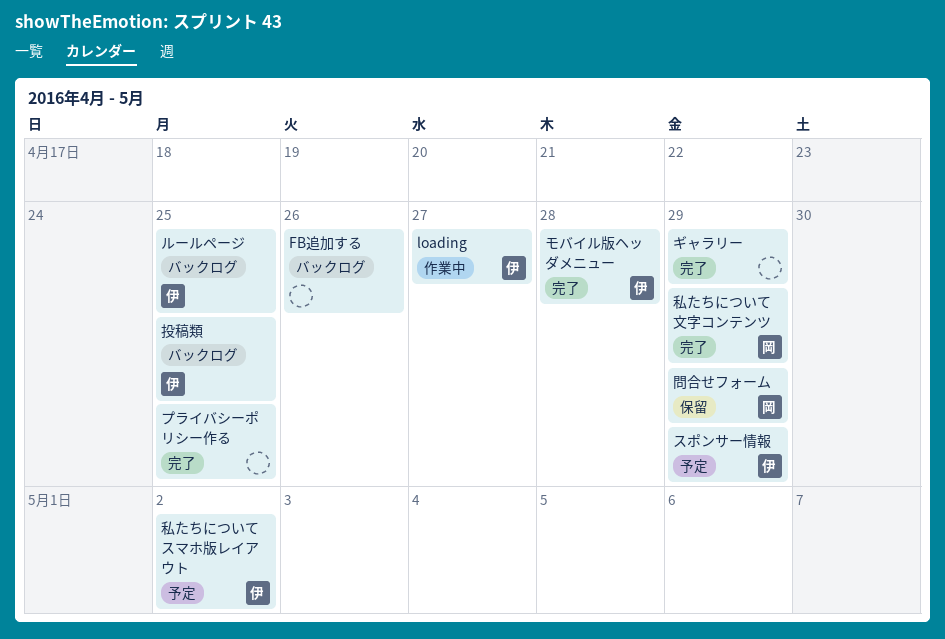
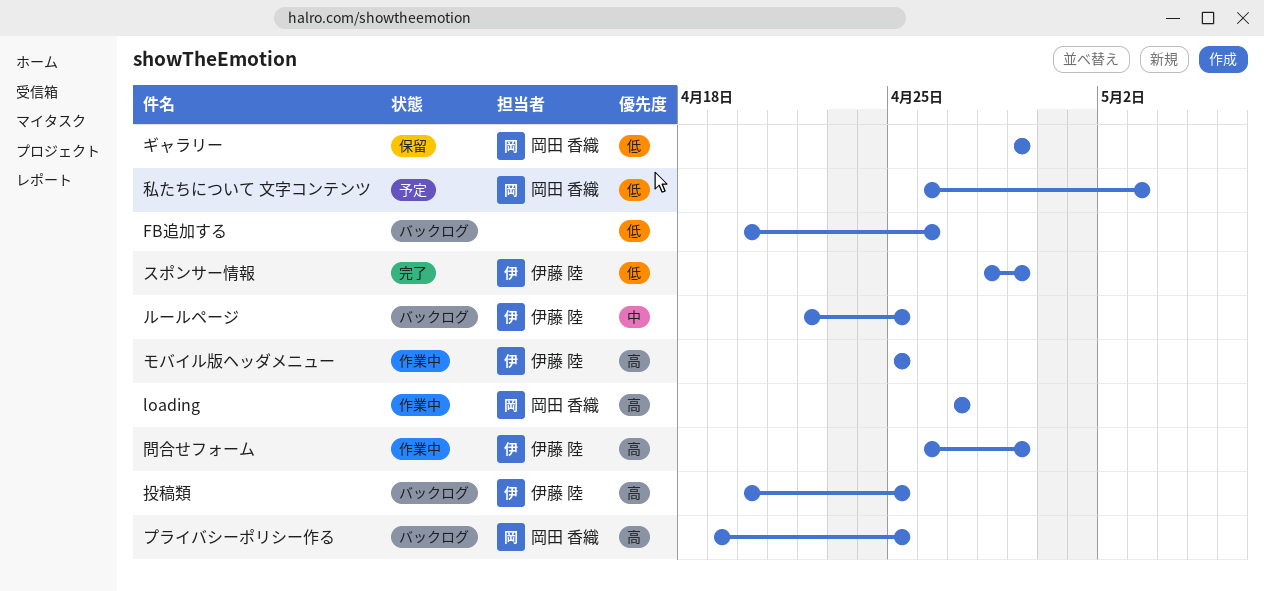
loading, owner: 伊藤 陸 -> 岡田 香織
ギャラリー, status: 完了 -> 保留
ギャラリー, owner: none -> 岡田 香織
スポンサー情報, status: 予定 -> 完了
プライバシーポリシー作る, status: 完了 -> バックログ
プライバシーポリシー作る, owner: none -> 岡田 香織
モバイル版ヘッダメニュー, status: 完了 -> 作業中
モバイル版ヘッダメニュー, due: Apr 28 -> Apr 25
問合せフォーム, status: 保留 -> 作業中
問合せフォーム, owner: 岡田 香織 -> 伊藤 陸
私たちについて スマホ版レイアウト: present -> none
私たちについて 文字コンテンツ, status: 完了 -> 予定
私たちについて 文字コンテンツ, due: Apr 29 -> May 3

